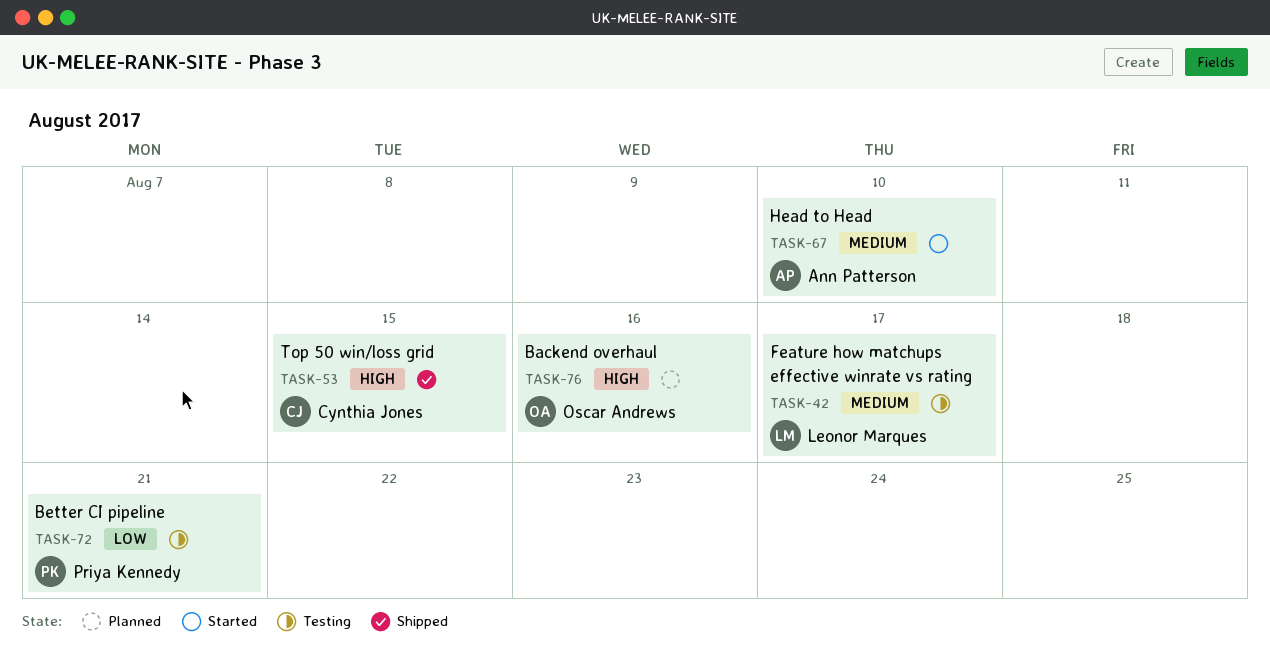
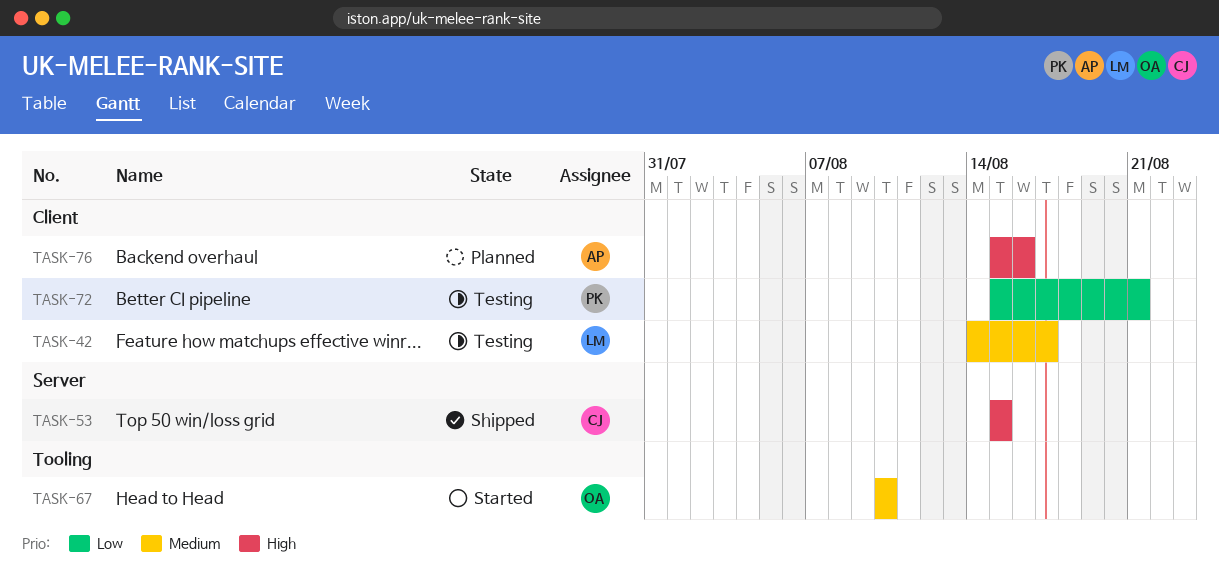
TASK-67, owner: Ann Patterson -> Oscar Andrews
TASK-76, owner: Oscar Andrews -> Ann Patterson

